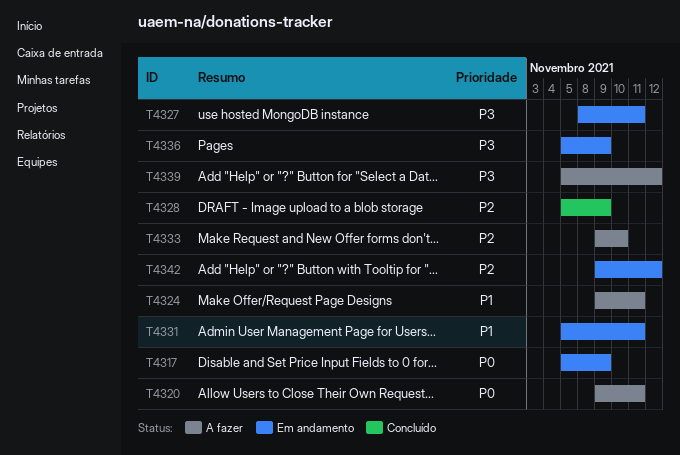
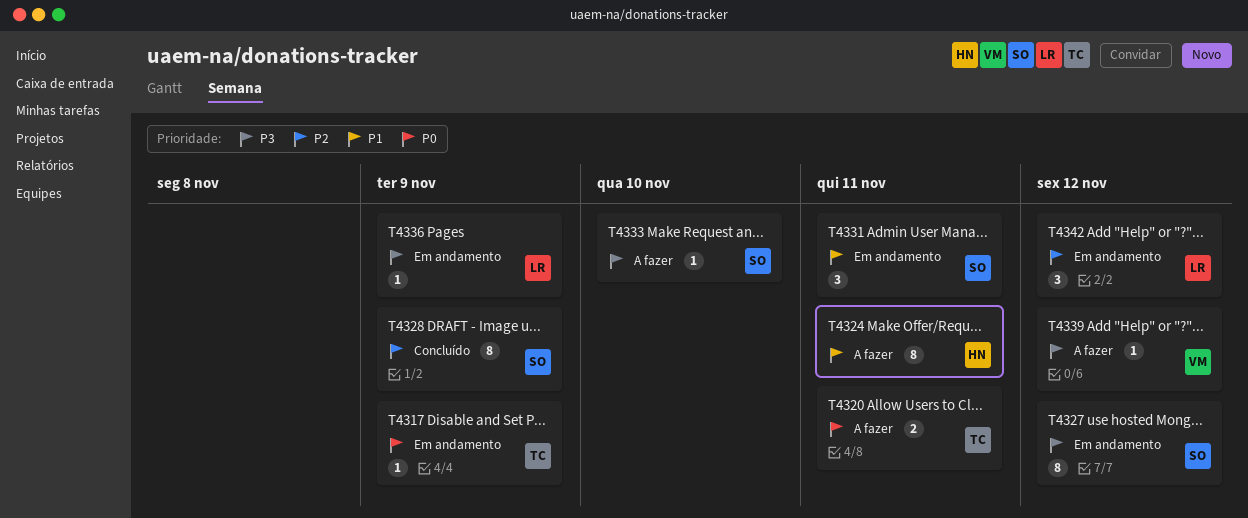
T4327, due: Nov 11 -> Nov 12
T4333, priority: P2 -> P3

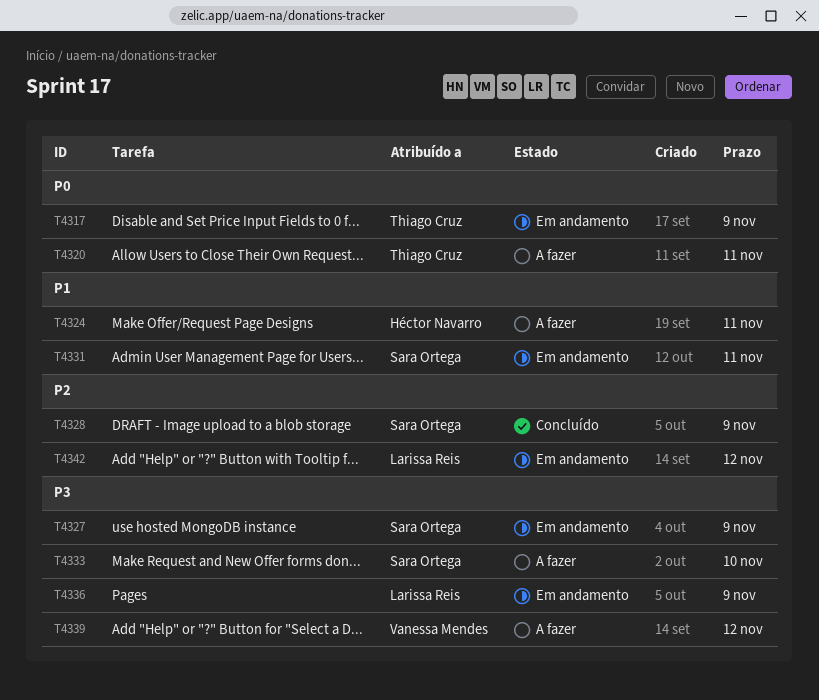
T4327, due: Nov 12 -> Nov 9

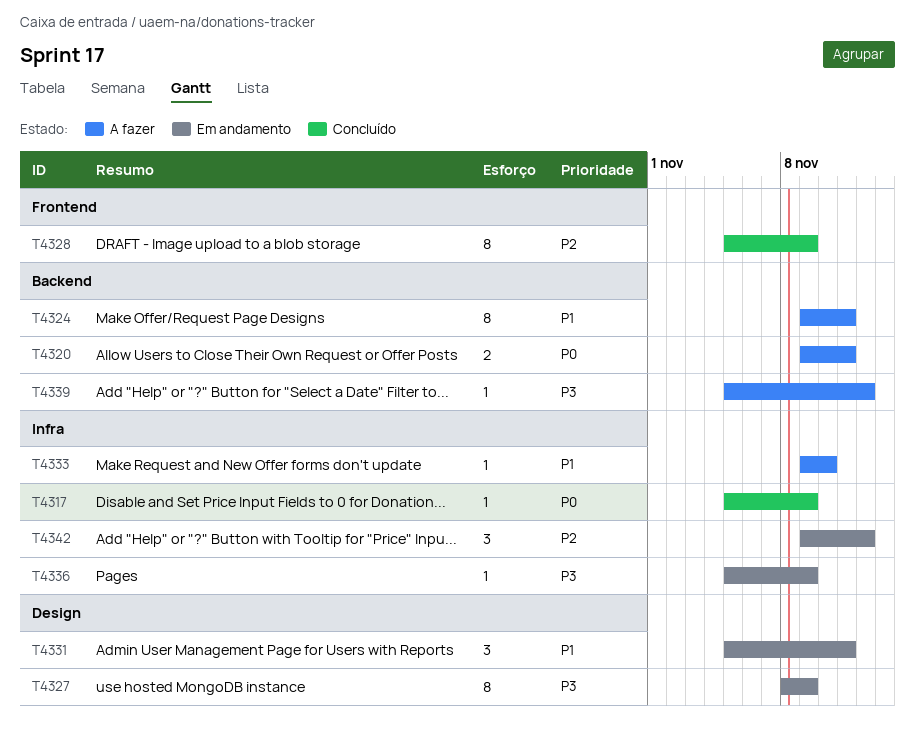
T4317, status: Em andamento -> Concluído
T4333, priority: P3 -> P1

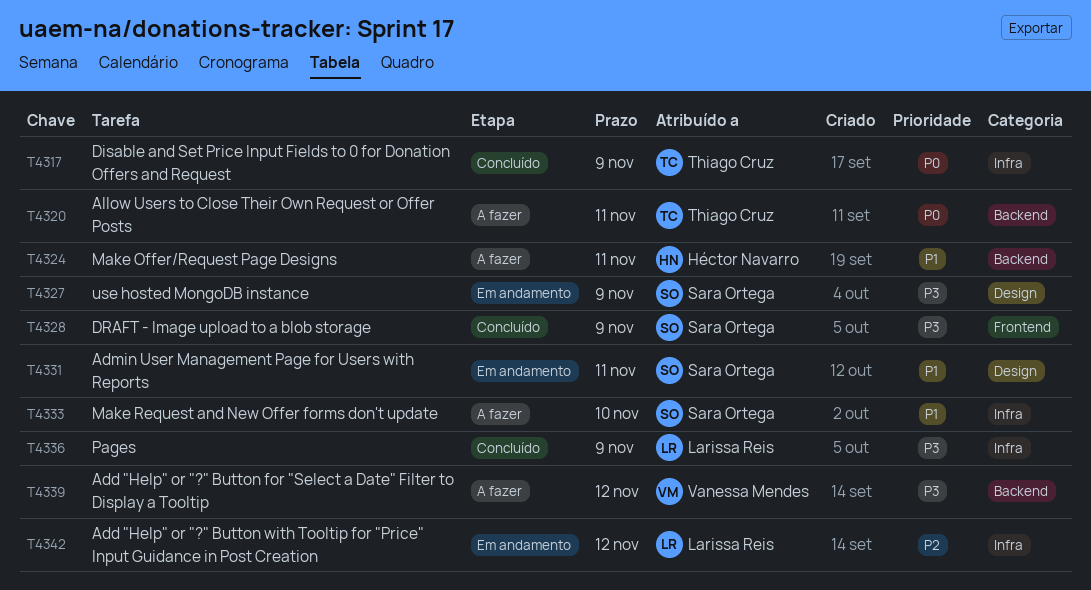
T4328, priority: P2 -> P3
T4336, status: Em andamento -> Concluído

